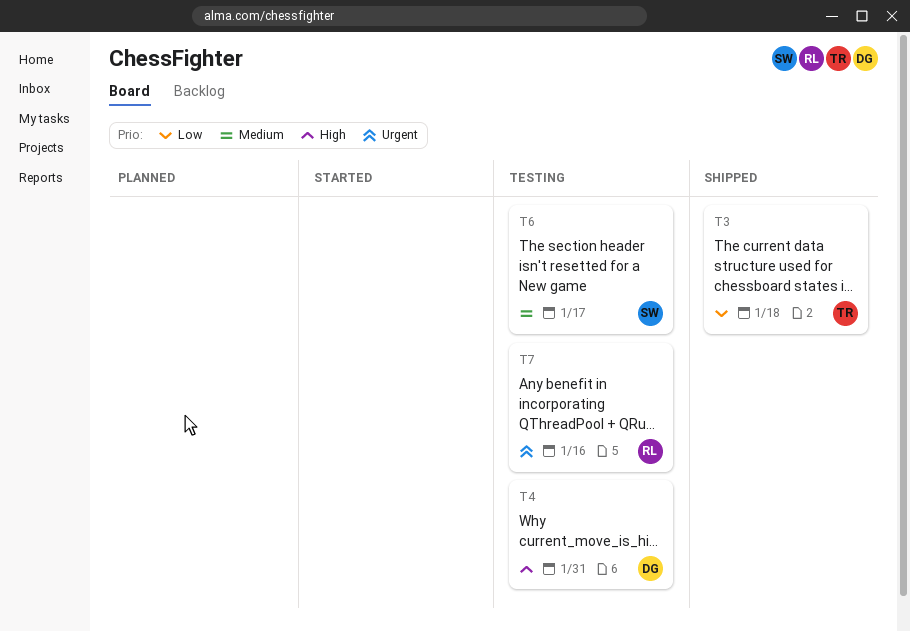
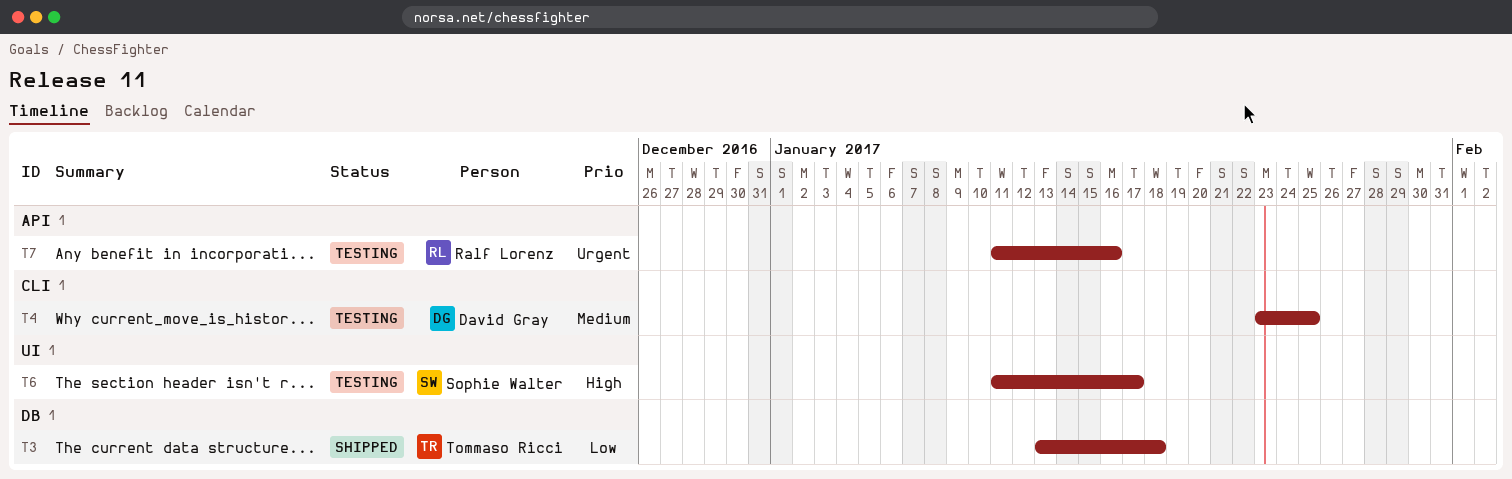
T4, priority: High -> Medium
T4, due: Jan 31 -> Jan 25
T6, priority: Medium -> High

